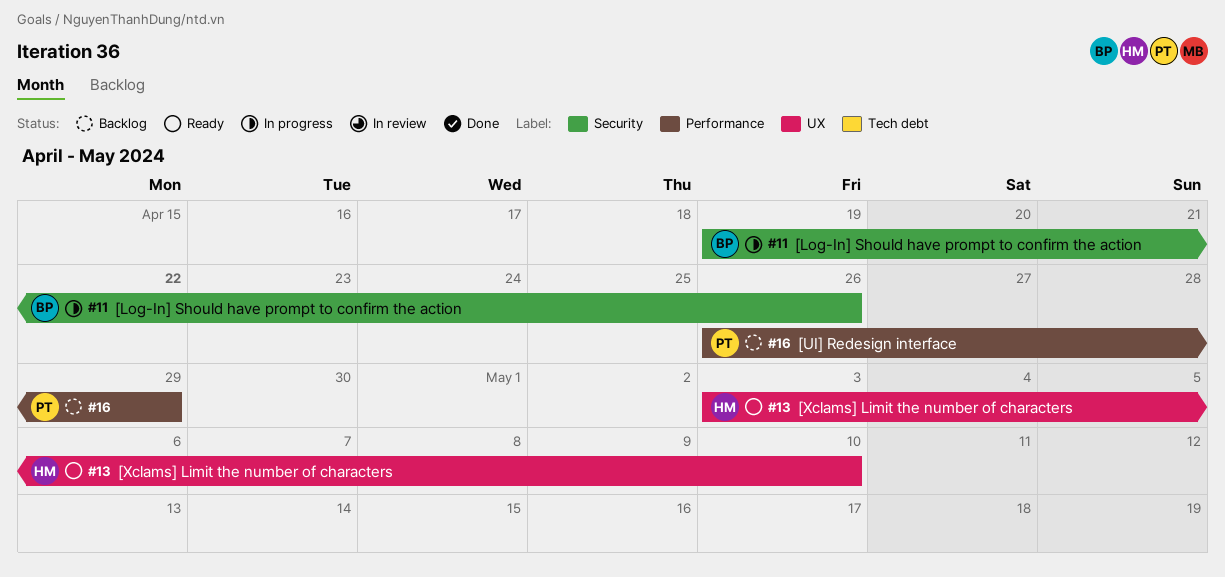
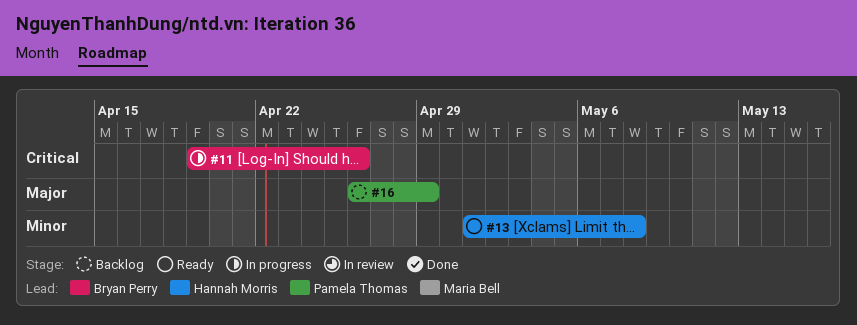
#13, start: May 3 -> May 1
#13, due: May 10 -> May 8

